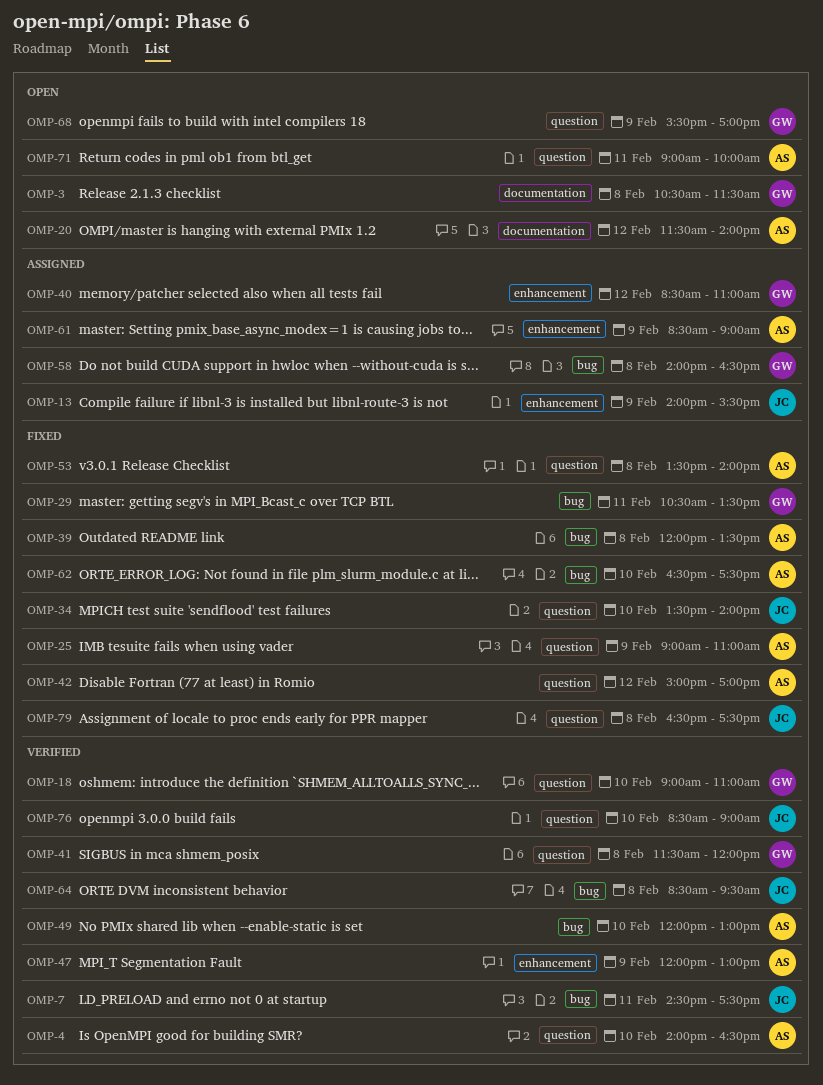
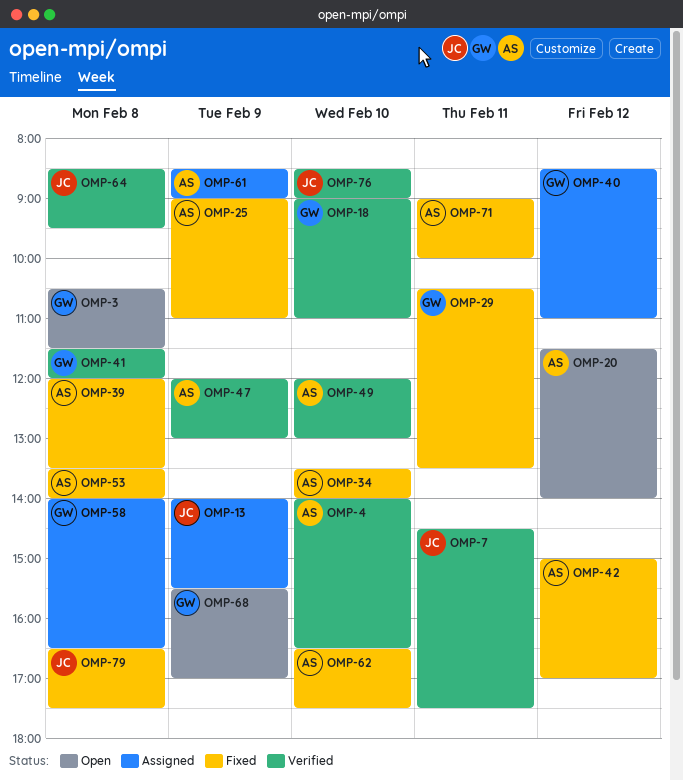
OMP-34, owner: JC -> AS
OMP-71, status: Open -> Fixed

